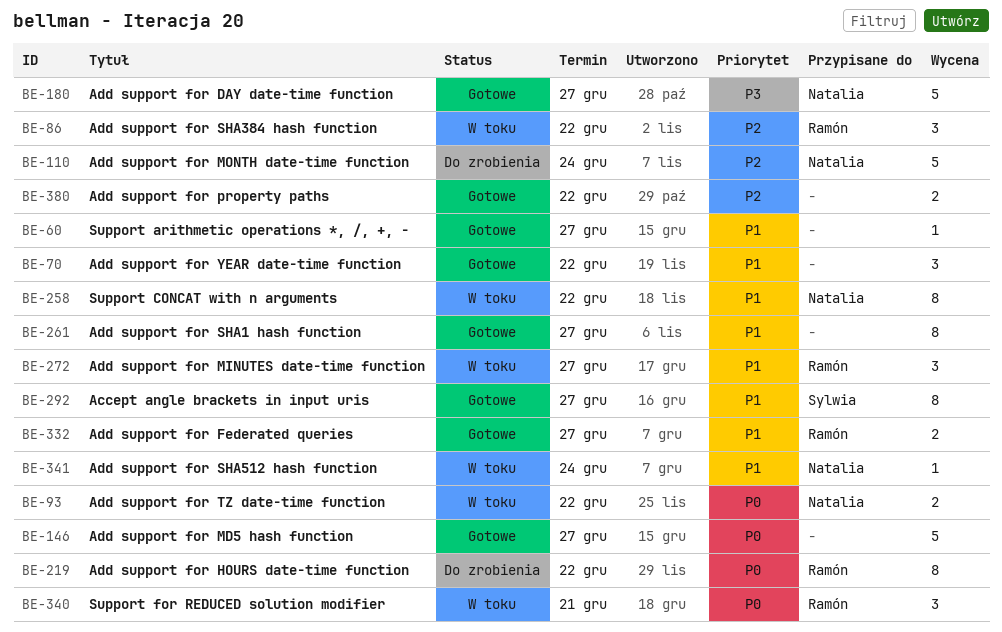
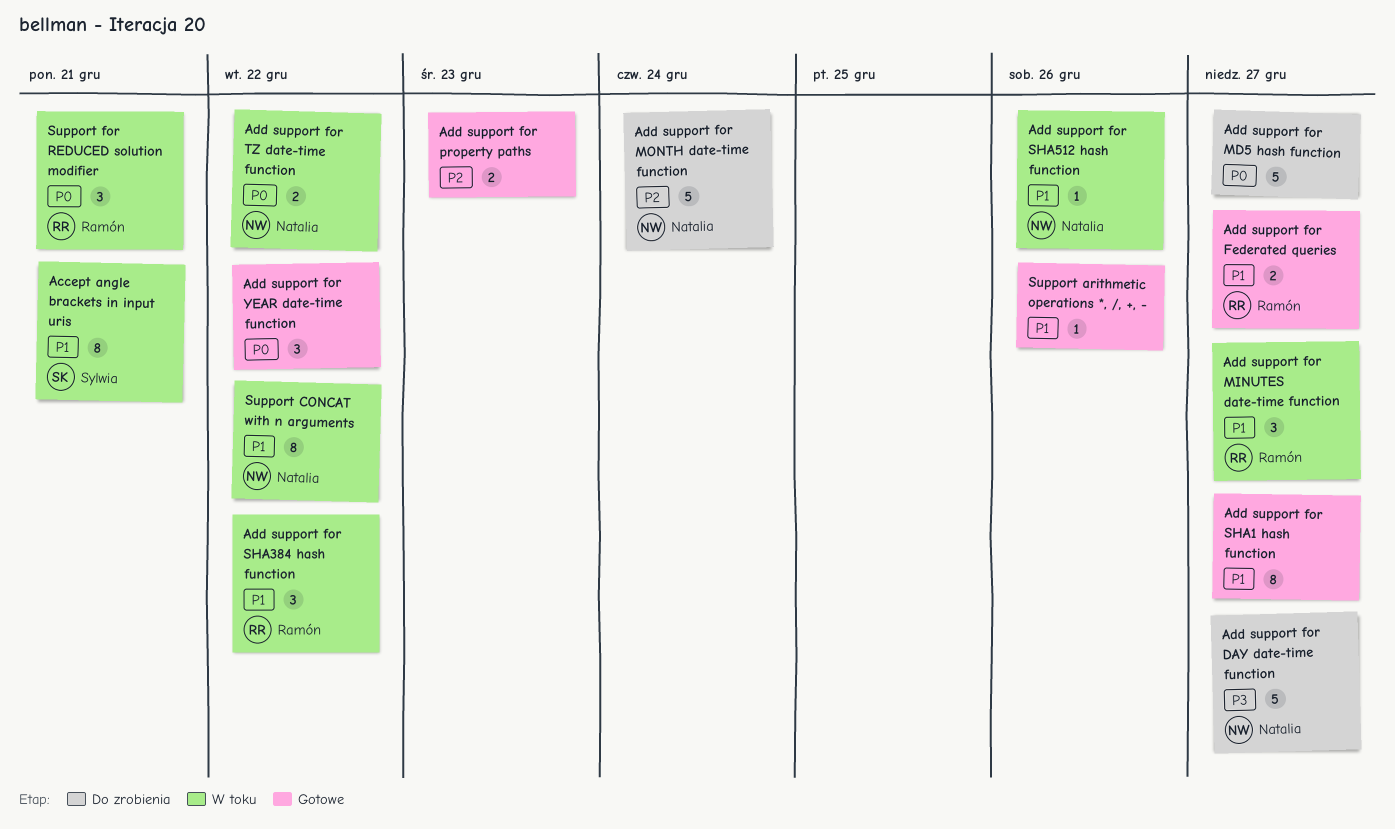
Accept angle brackets in input uris, status: Gotowe -> W toku
Accept angle brackets in input uris, due: Dec 27 -> Dec 21
Add support for DAY date-time function, status: Gotowe -> Do zrobienia
Add support for HOURS date-time function: present -> none
Add support for MD5 hash function, status: Gotowe -> Do zrobienia
Add support for property paths, due: Dec 22 -> Dec 23
Add support for SHA384 hash function, priority: P2 -> P1
Add support for SHA512 hash function, due: Dec 24 -> Dec 26
Add support for YEAR date-time function, priority: P1 -> P0
Support arithmetic operations *, /, +, -, due: Dec 27 -> Dec 26

